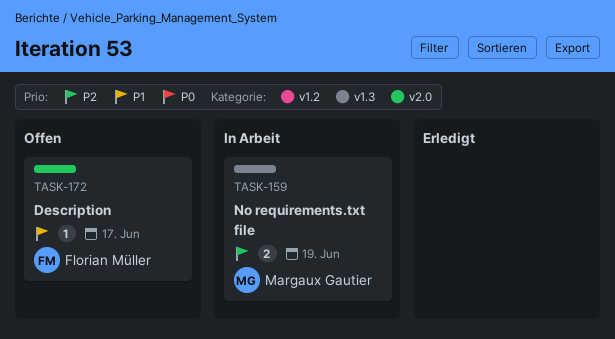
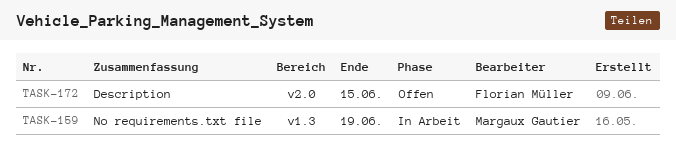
TASK-172, due: Jun 17 -> Jun 15

